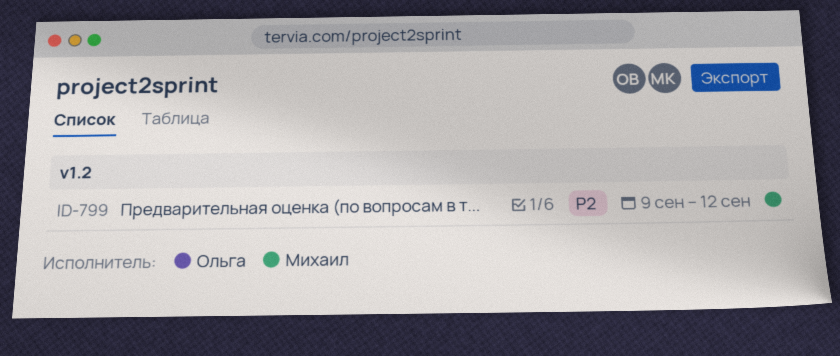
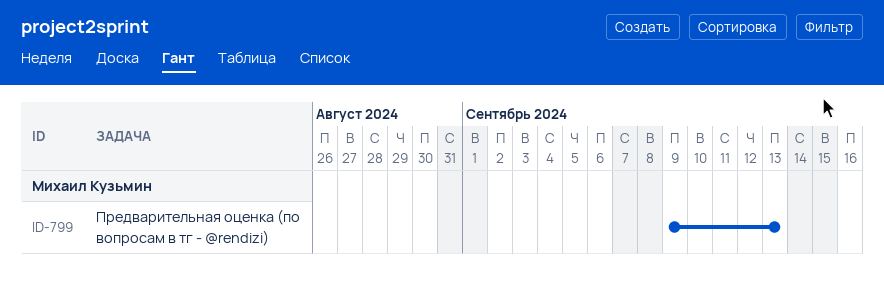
ID-799, due: Sep 12 -> Sep 13

